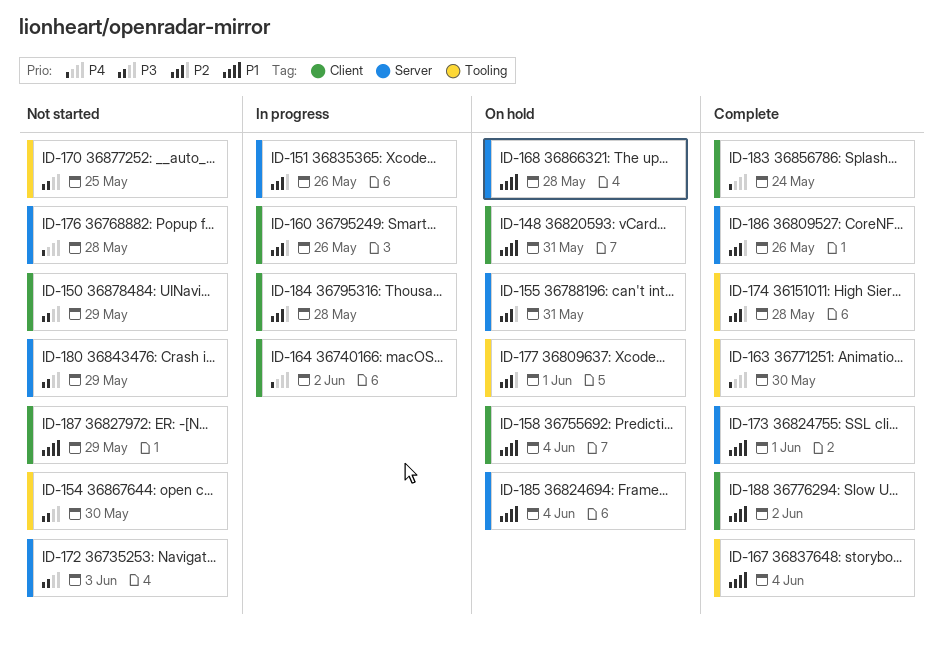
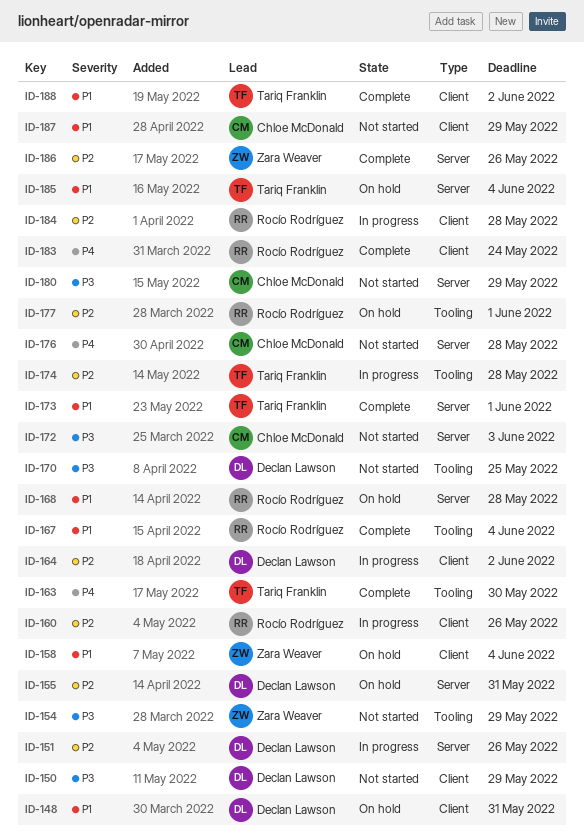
ID-154, due: May 30 -> May 29
ID-164, priority: P4 -> P2
ID-174, status: Complete -> In progress

